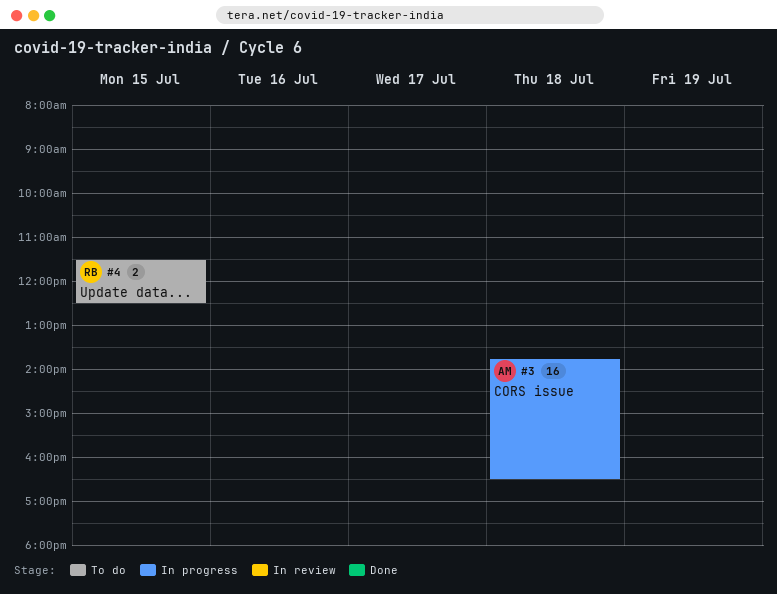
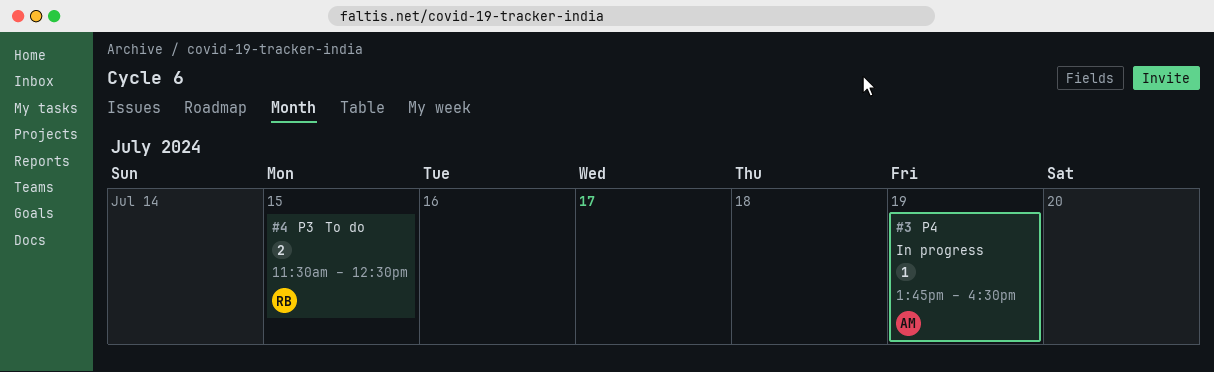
#3, estimate: 16 -> 1
#3, day: Jul 18 -> Jul 19

